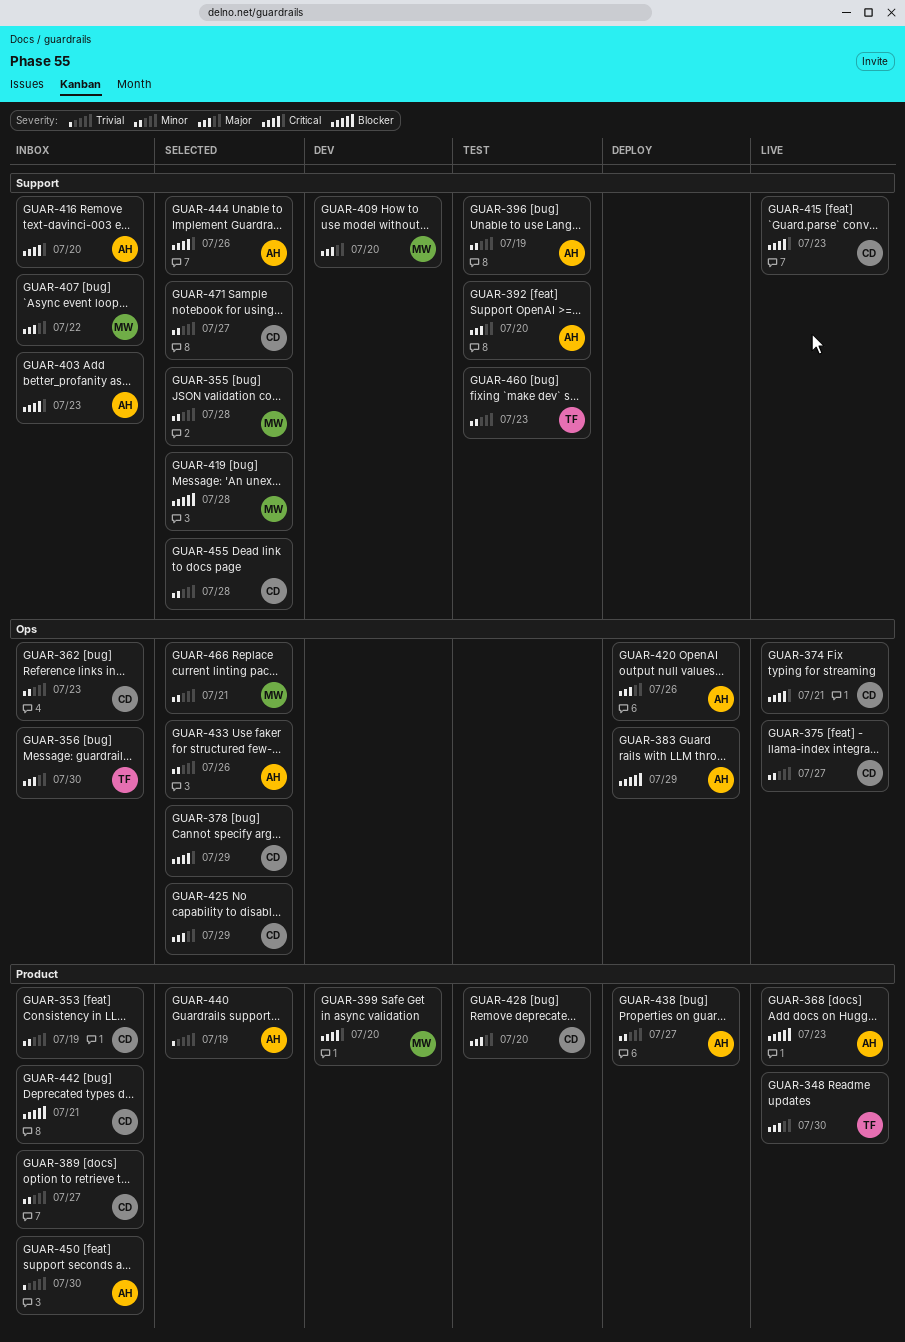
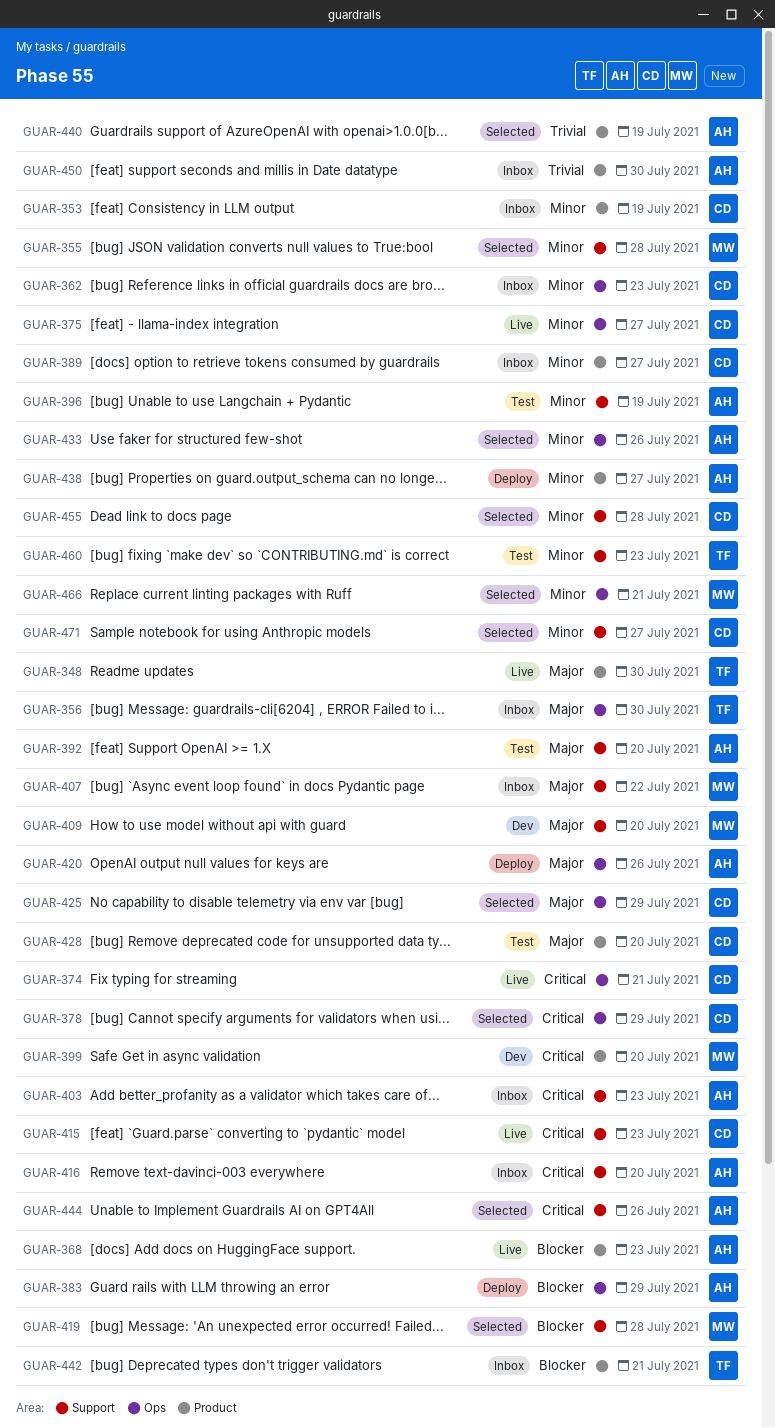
GUAR-442, owner: CD -> TF

